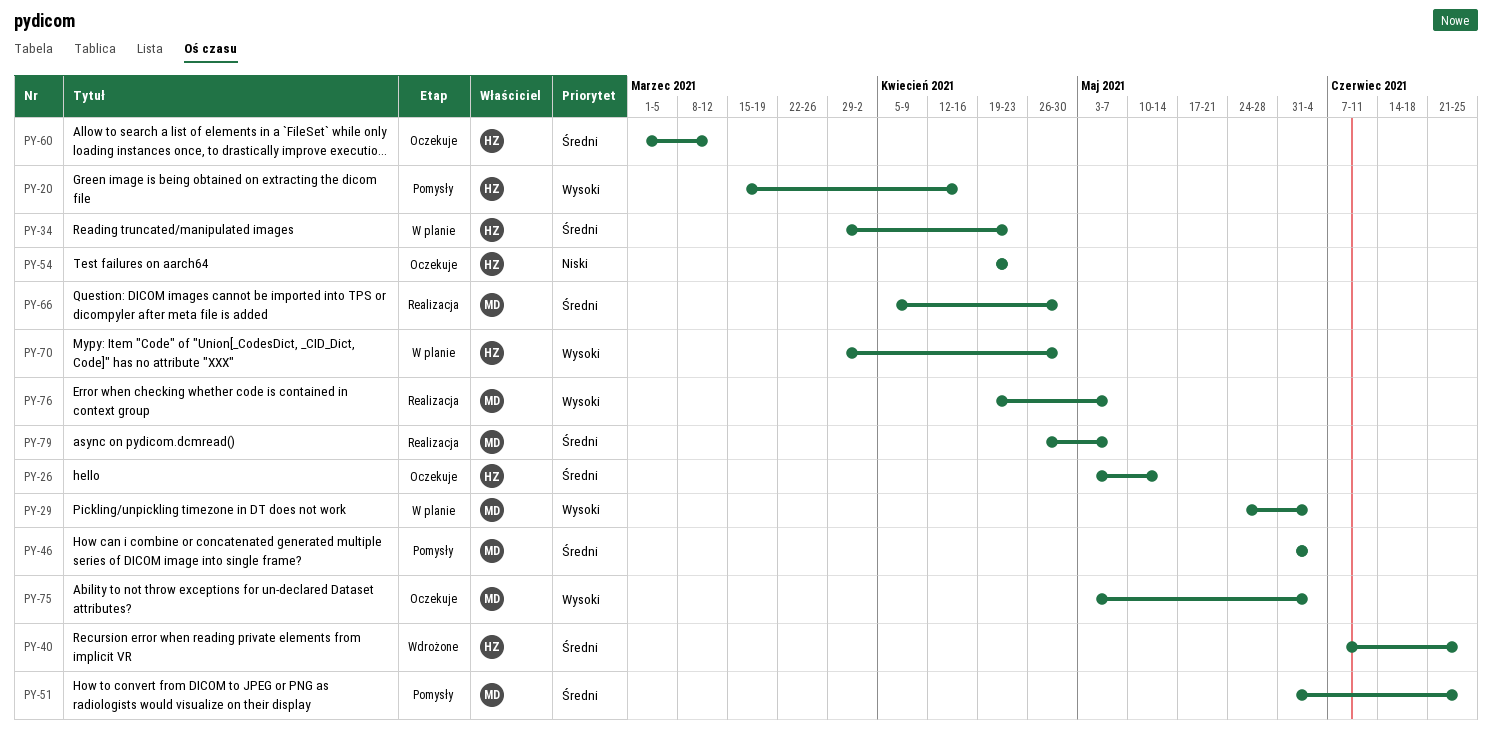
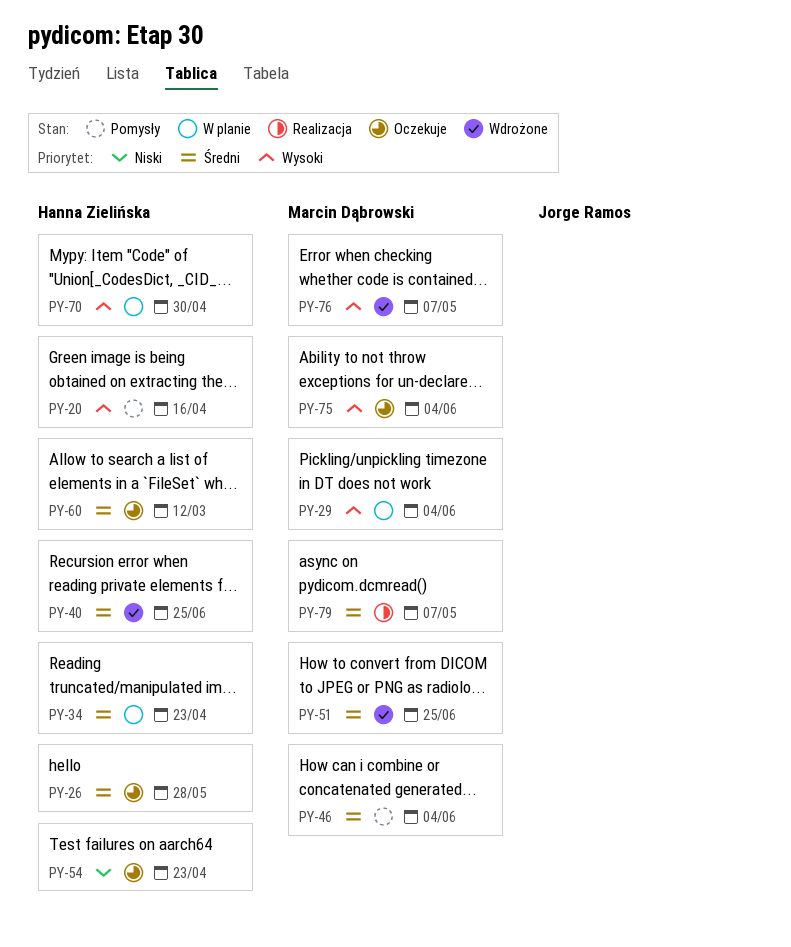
PY-26, due: May 14 -> May 28
PY-51, status: Pomysły -> Wdrożone
PY-66: present -> none
PY-76, status: Realizacja -> Wdrożone

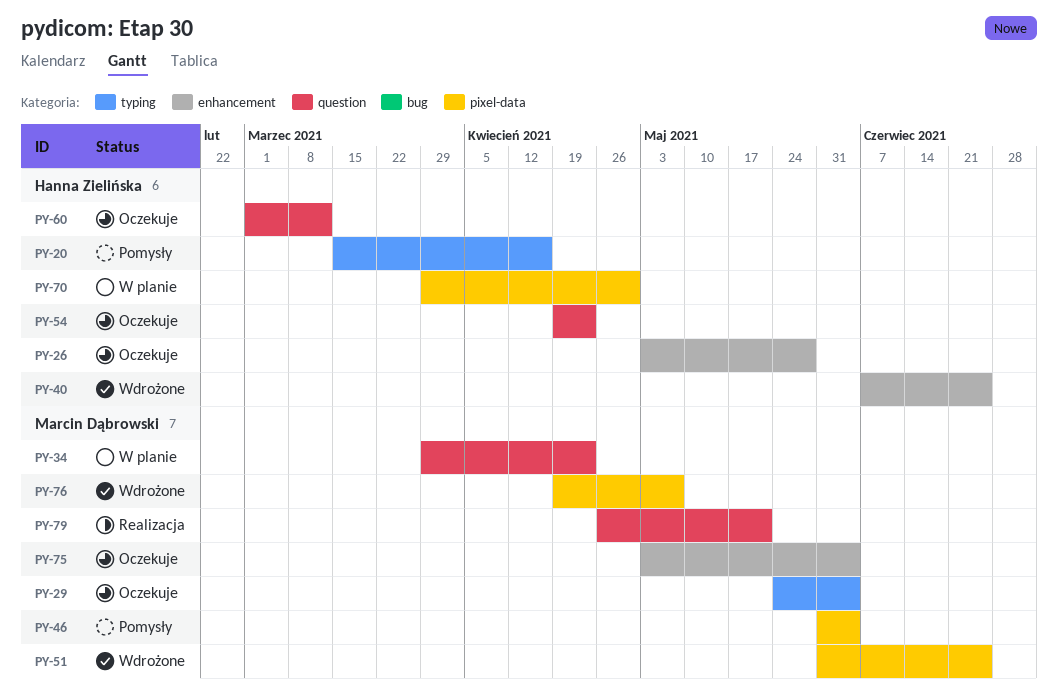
PY-29, status: W planie -> Oczekuje
PY-34, owner: Hanna Zielińska -> Marcin Dąbrowski
PY-79, due: May 7 -> May 21

